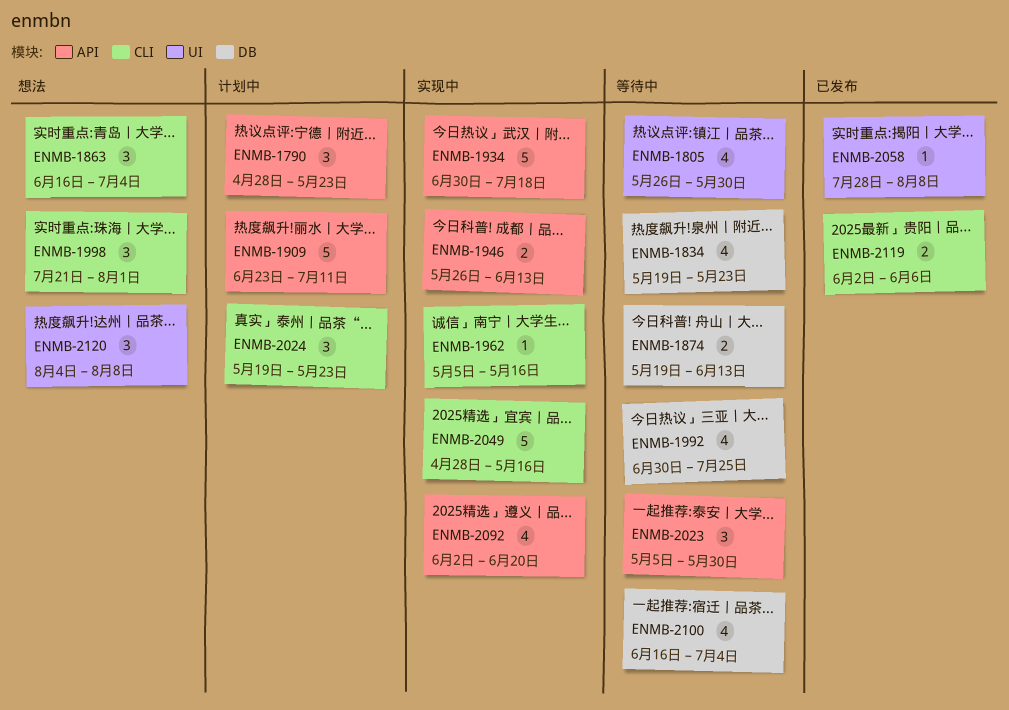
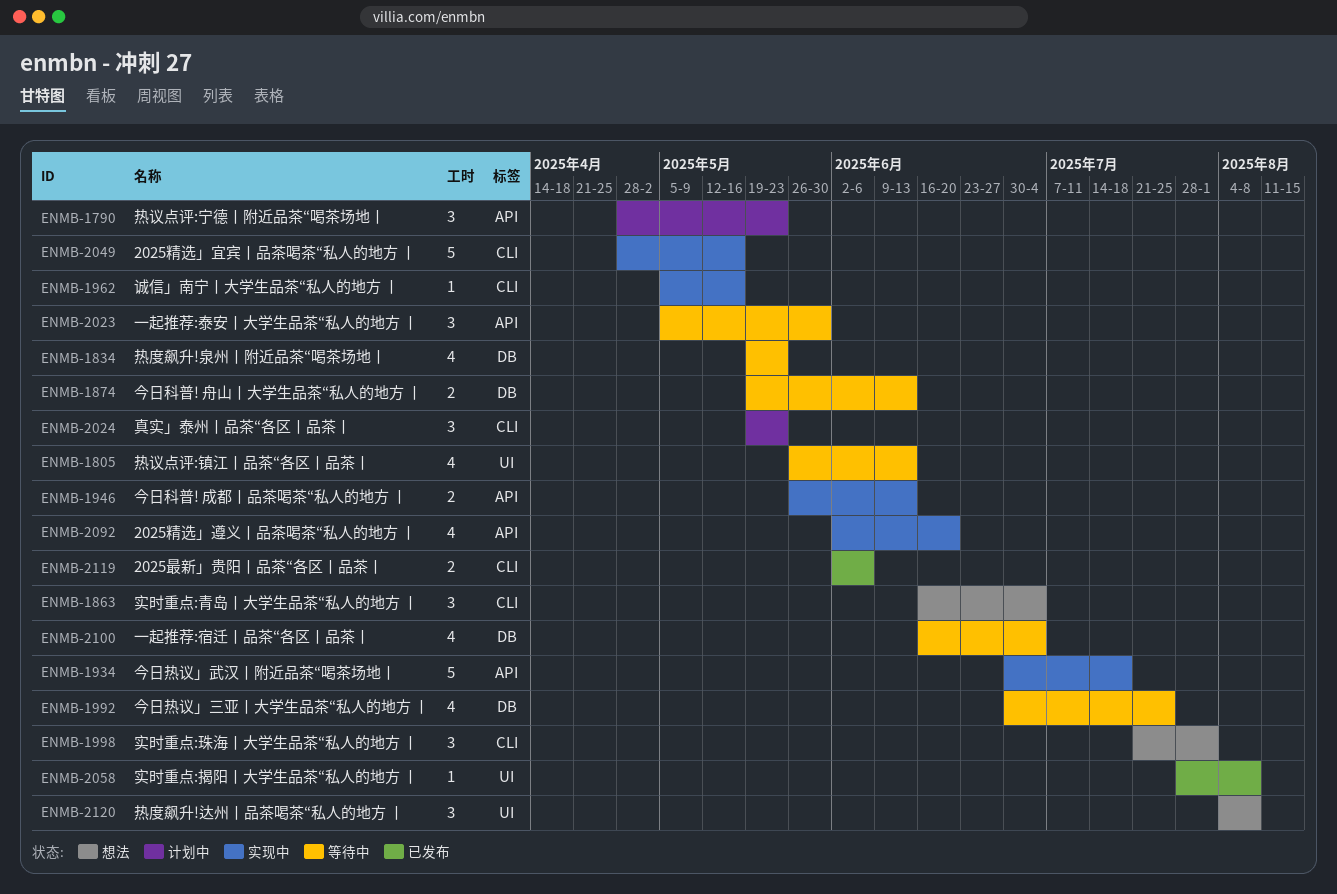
ENMB-1805, due: May 30 -> Jun 13
ENMB-1909: present -> none

